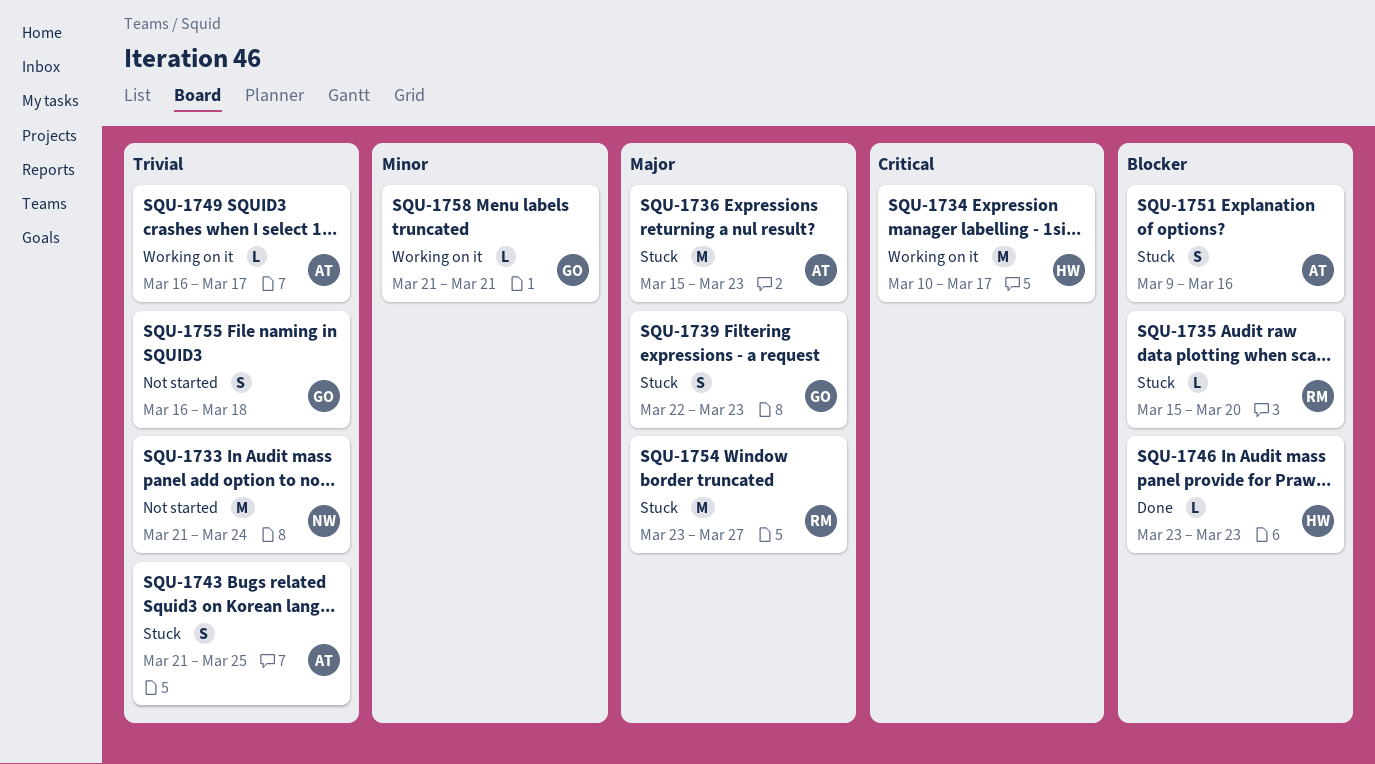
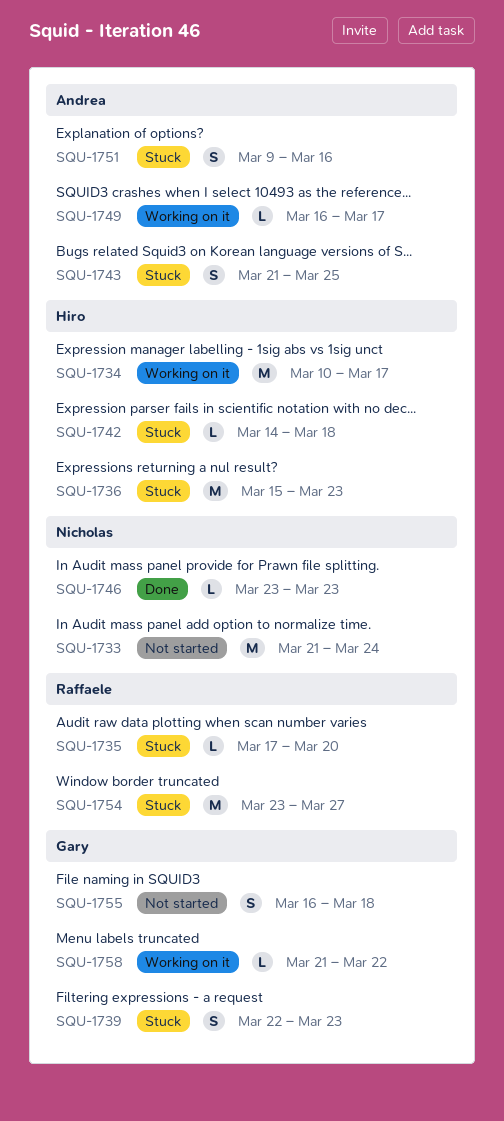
SQU-1735, start: Mar 15 -> Mar 17
SQU-1736, owner: Andrea -> Hiro
SQU-1742: none -> present
SQU-1746, owner: Hiro -> Nicholas
SQU-1758, due: Mar 21 -> Mar 22

